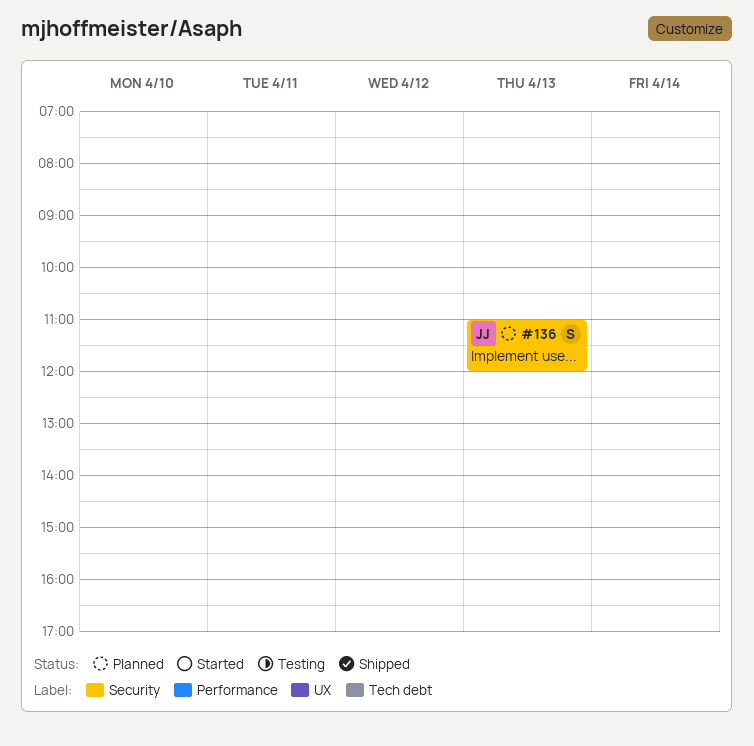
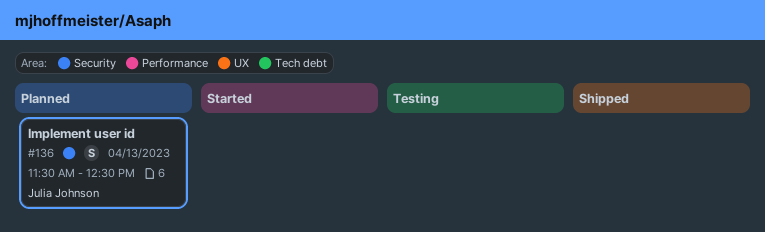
#136, begins: 11:00 -> 11:30
#136, ends: 12:00 -> 12:30

